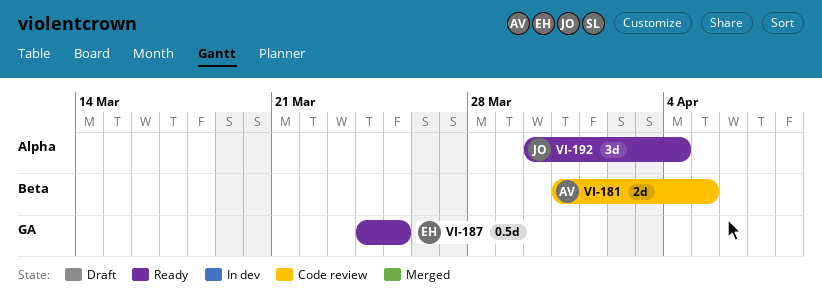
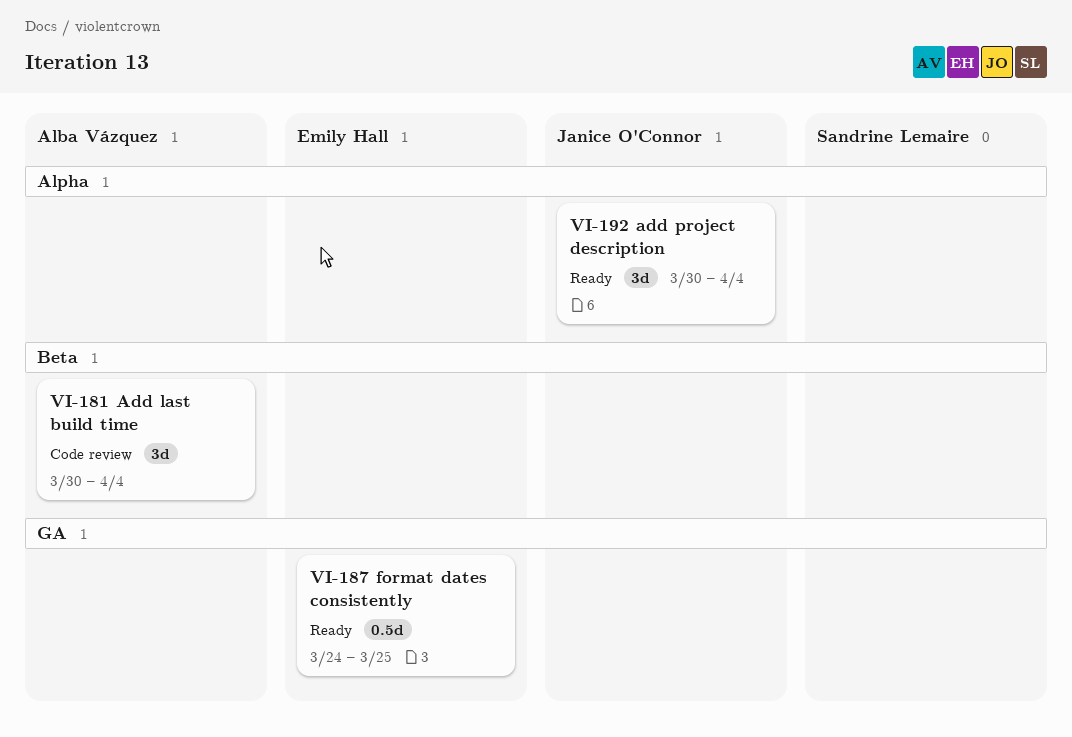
VI-181, estimate: 2d -> 3d
VI-181, start: Mar 31 -> Mar 30
VI-181, due: Apr 5 -> Apr 4

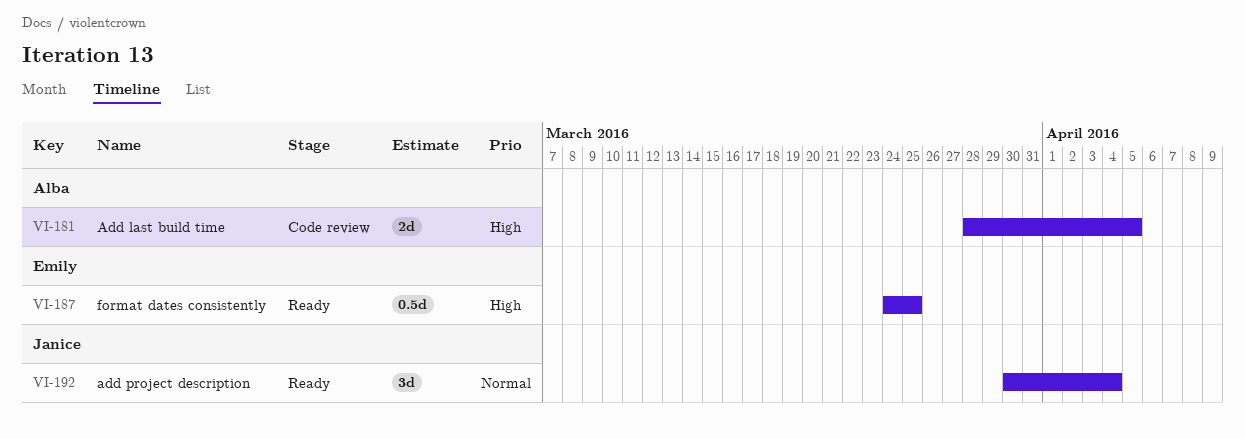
VI-181, estimate: 3d -> 2d
VI-181, start: Mar 30 -> Mar 28
VI-181, due: Apr 4 -> Apr 5

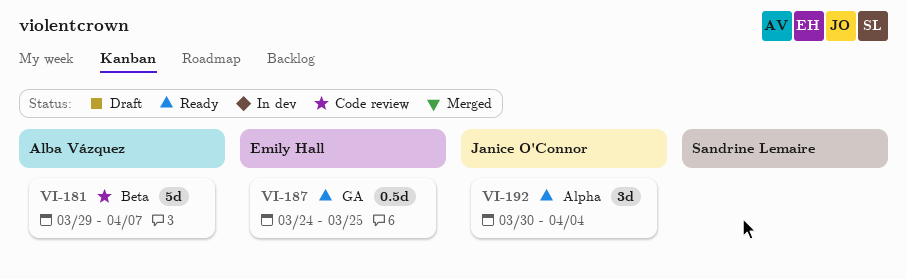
VI-181, estimate: 2d -> 5d
VI-181, start: Mar 28 -> Mar 29
VI-181, due: Apr 5 -> Apr 7

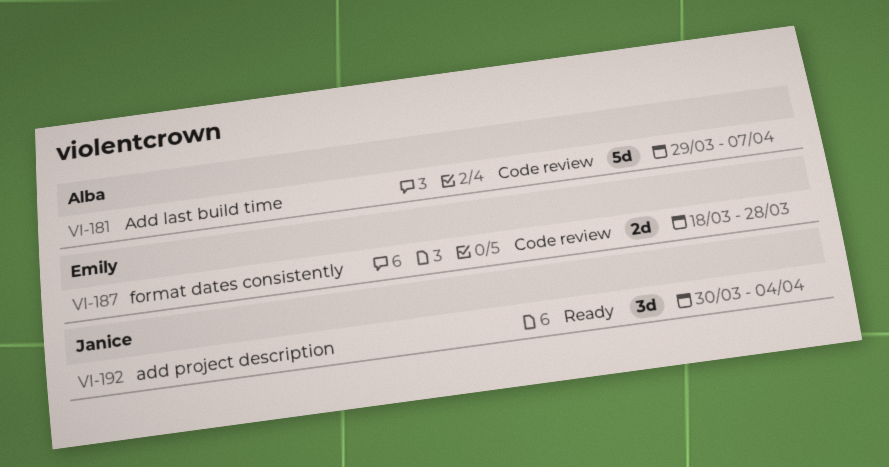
VI-187, status: Ready -> Code review
VI-187, estimate: 0.5d -> 2d
VI-187, start: Mar 24 -> Mar 18
VI-187, due: Mar 25 -> Mar 28

